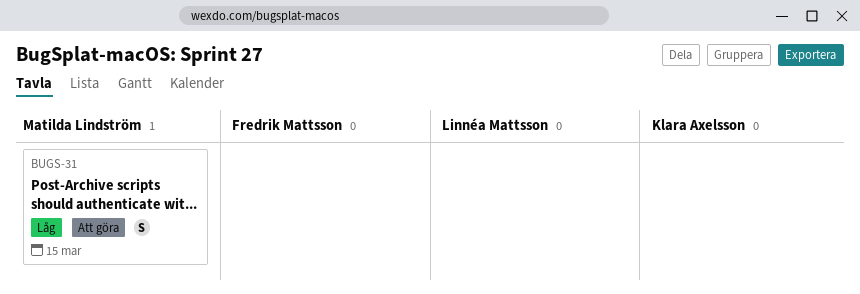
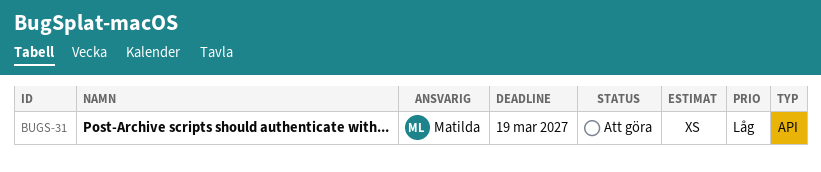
BUGS-31, estimate: S -> XS
BUGS-31, due: Mar 15 -> Mar 19

